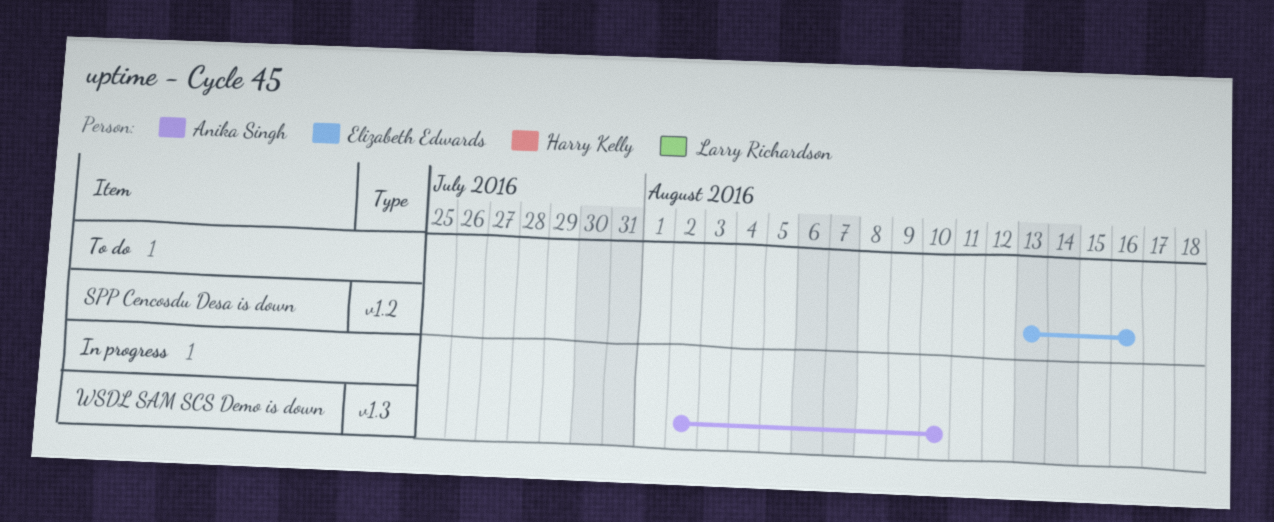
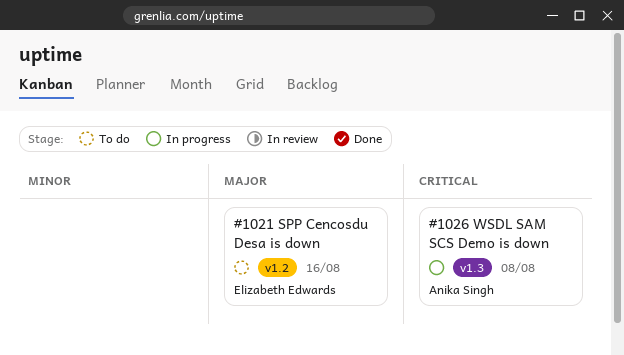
WSDL SAM SCS Demo is down, due: Aug 10 -> Aug 8

